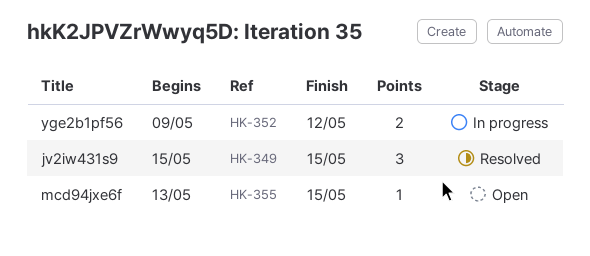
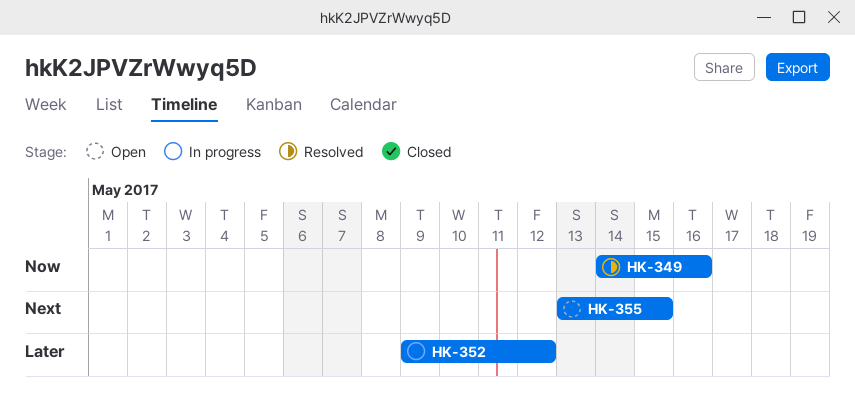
HK-349, start: May 15 -> May 14
HK-349, due: May 15 -> May 16

